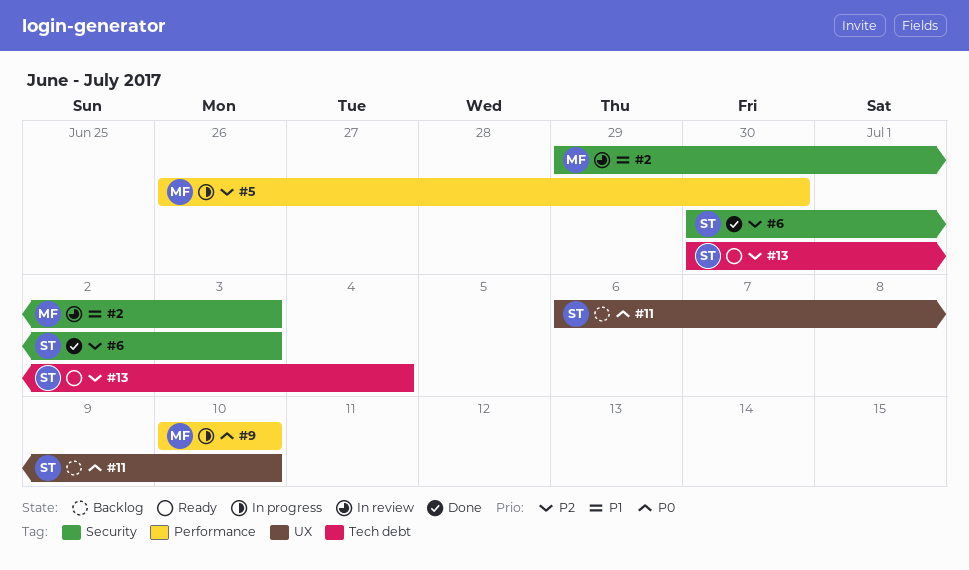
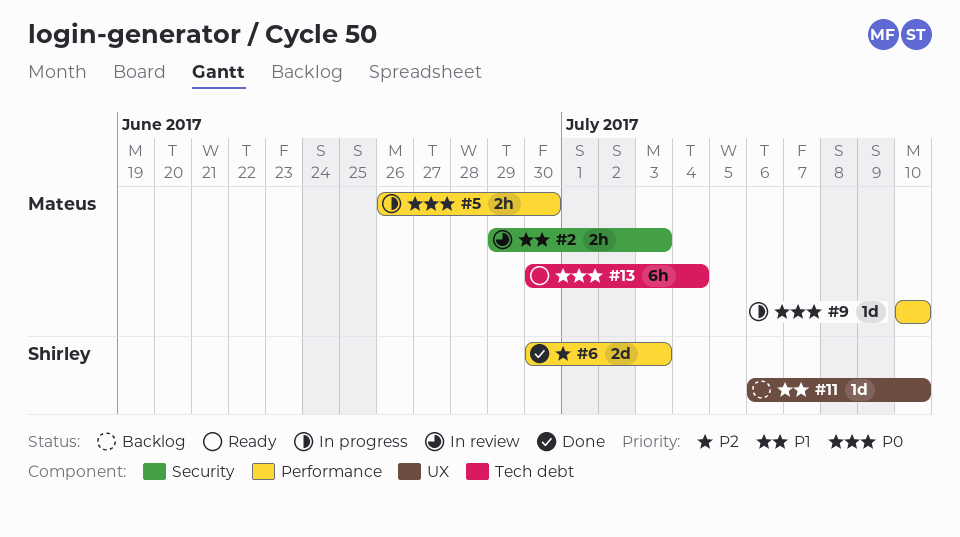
#5, priority: P2 -> P0
#6, label: Security -> Performance
#11, priority: P0 -> P1
#13, owner: Shirley -> Mateus
#13, priority: P2 -> P0

